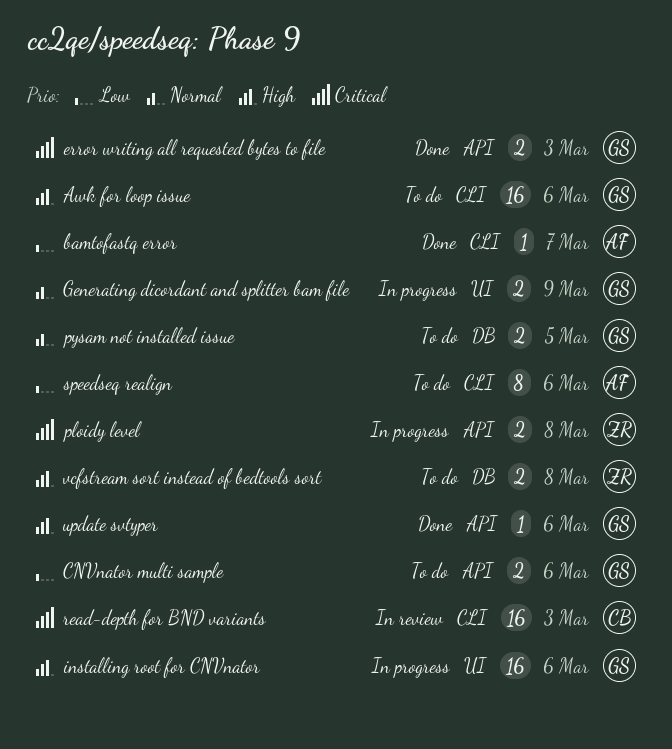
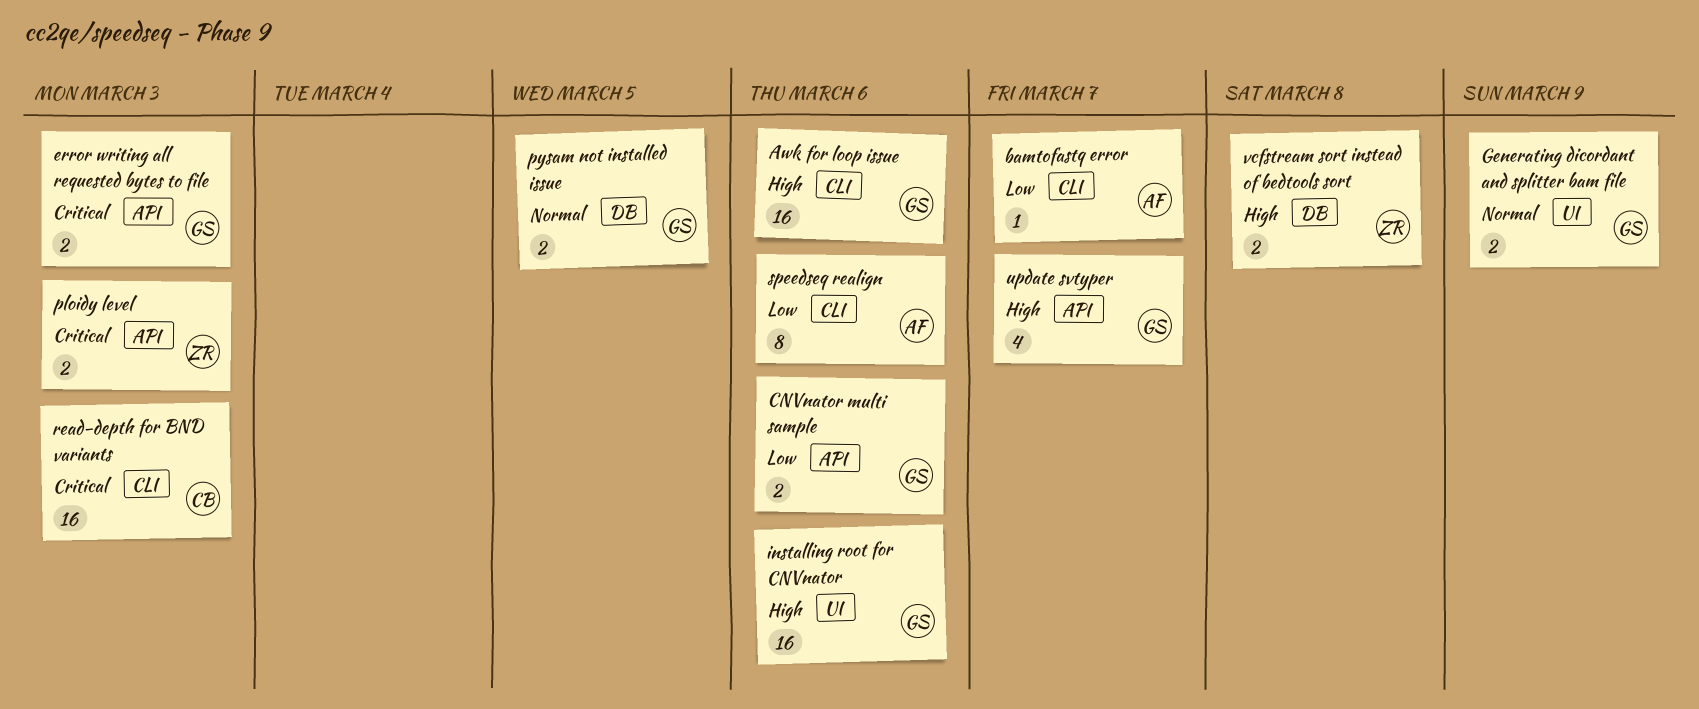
ploidy level, due: Mar 8 -> Mar 3
update svtyper, estimate: 1 -> 4
update svtyper, due: Mar 6 -> Mar 7

